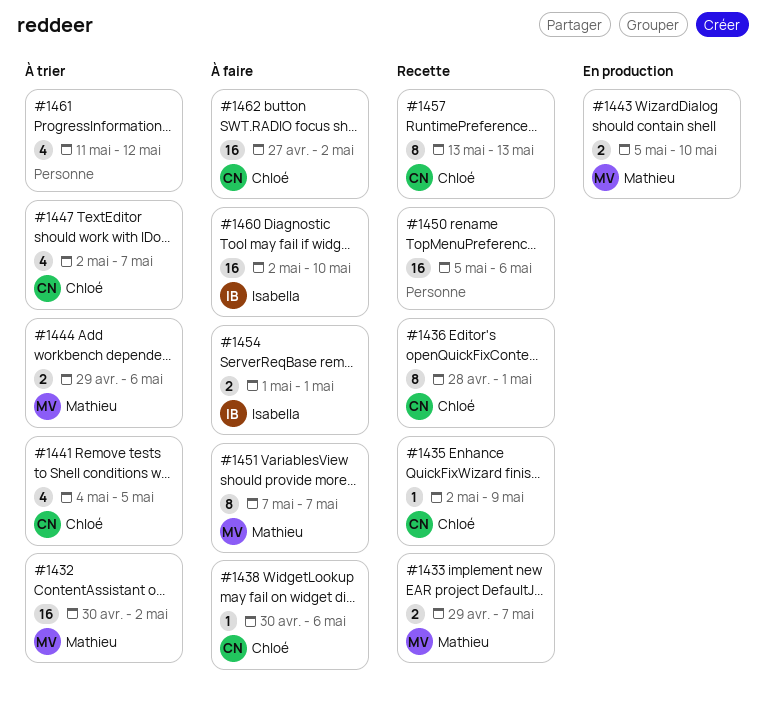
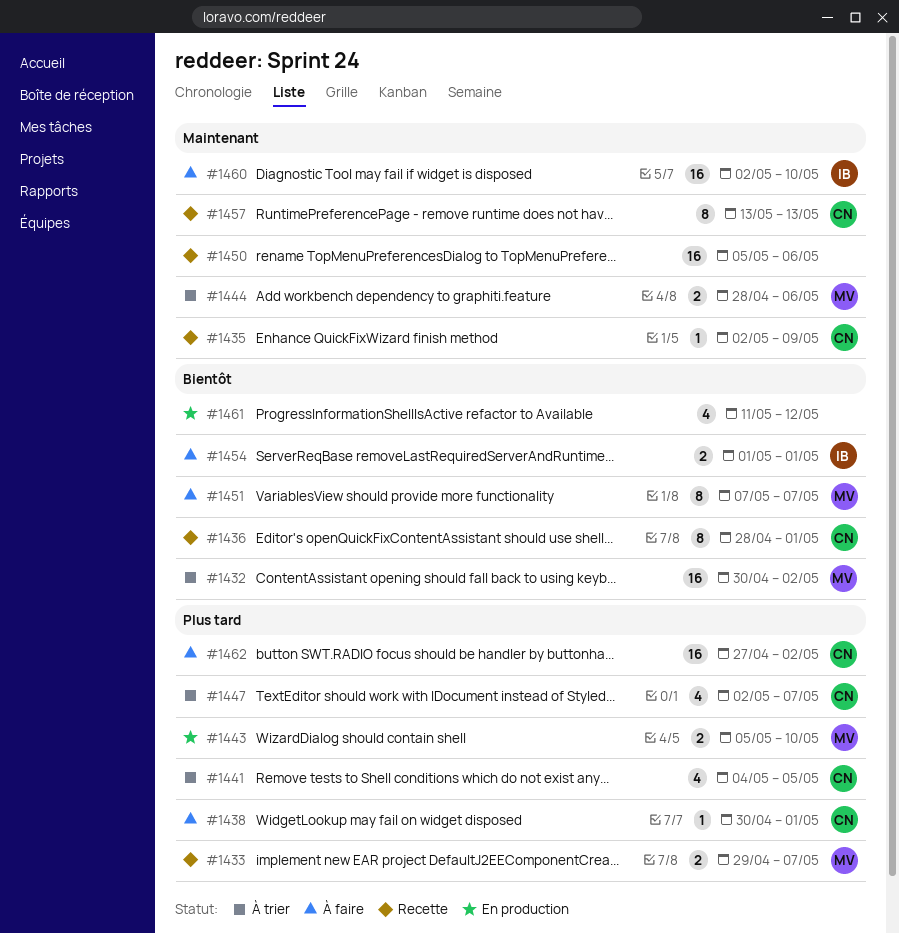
#1438, due: May 6 -> May 1
#1444, start: Apr 29 -> Apr 28
#1461, status: À trier -> En production

